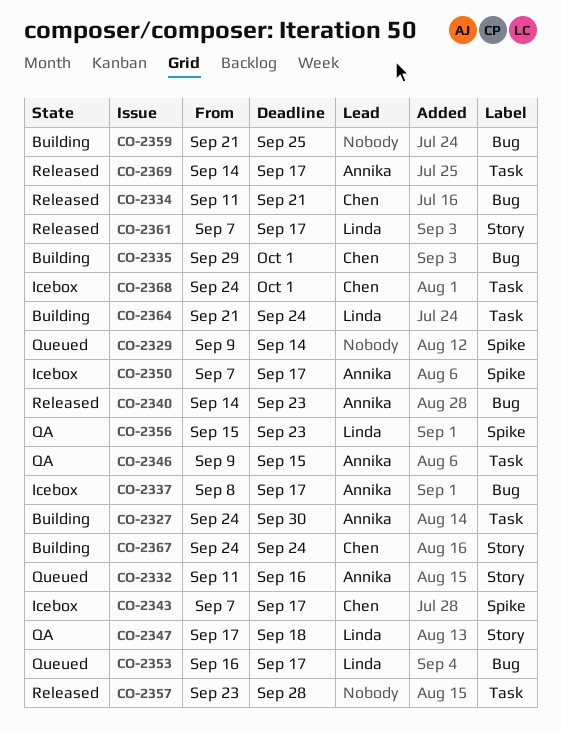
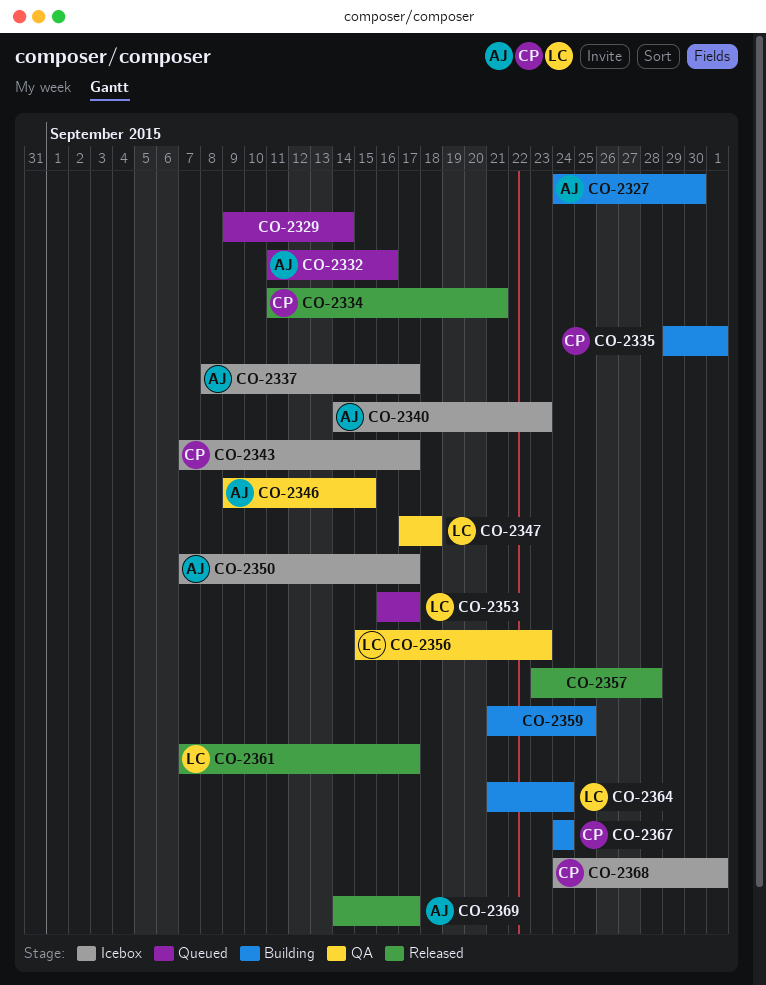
CO-2340, status: Released -> Icebox

